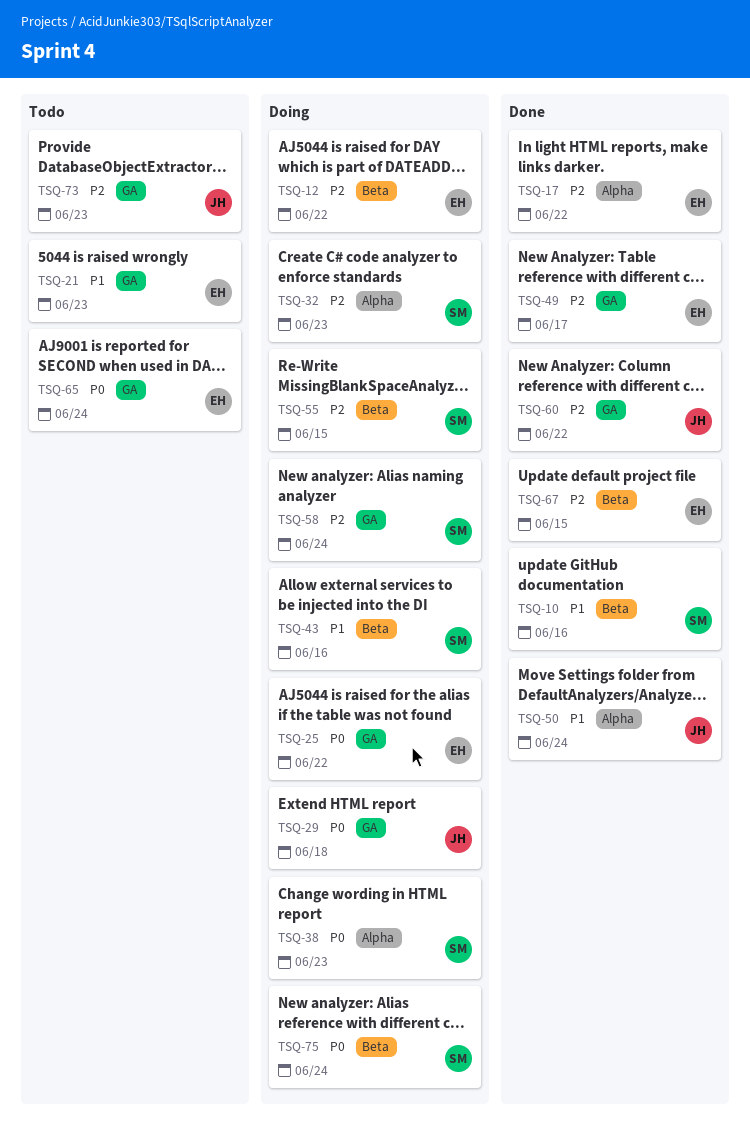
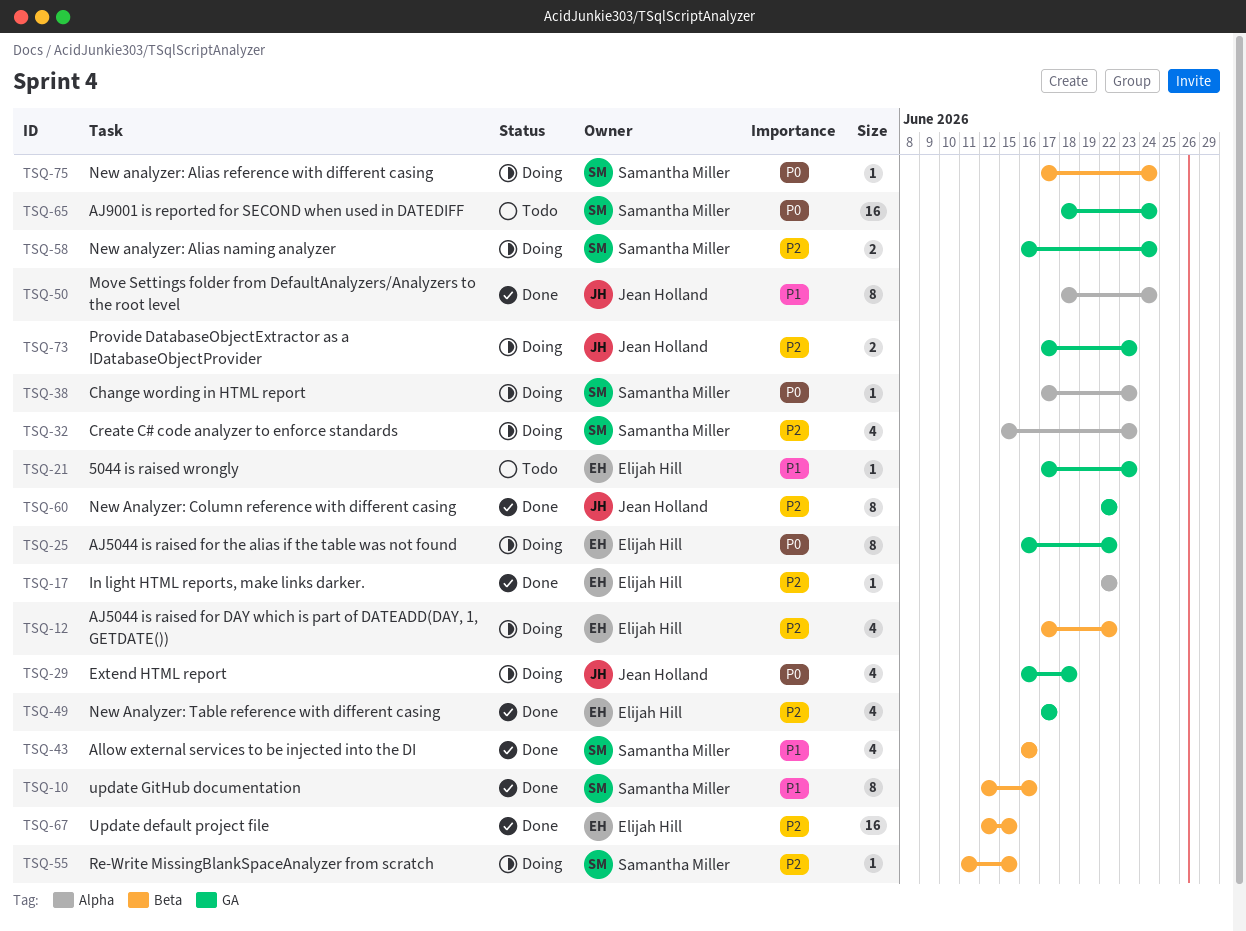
TSQ-43, status: Doing -> Done
TSQ-65, owner: Elijah Hill -> Samantha Miller
TSQ-73, status: Todo -> Doing

